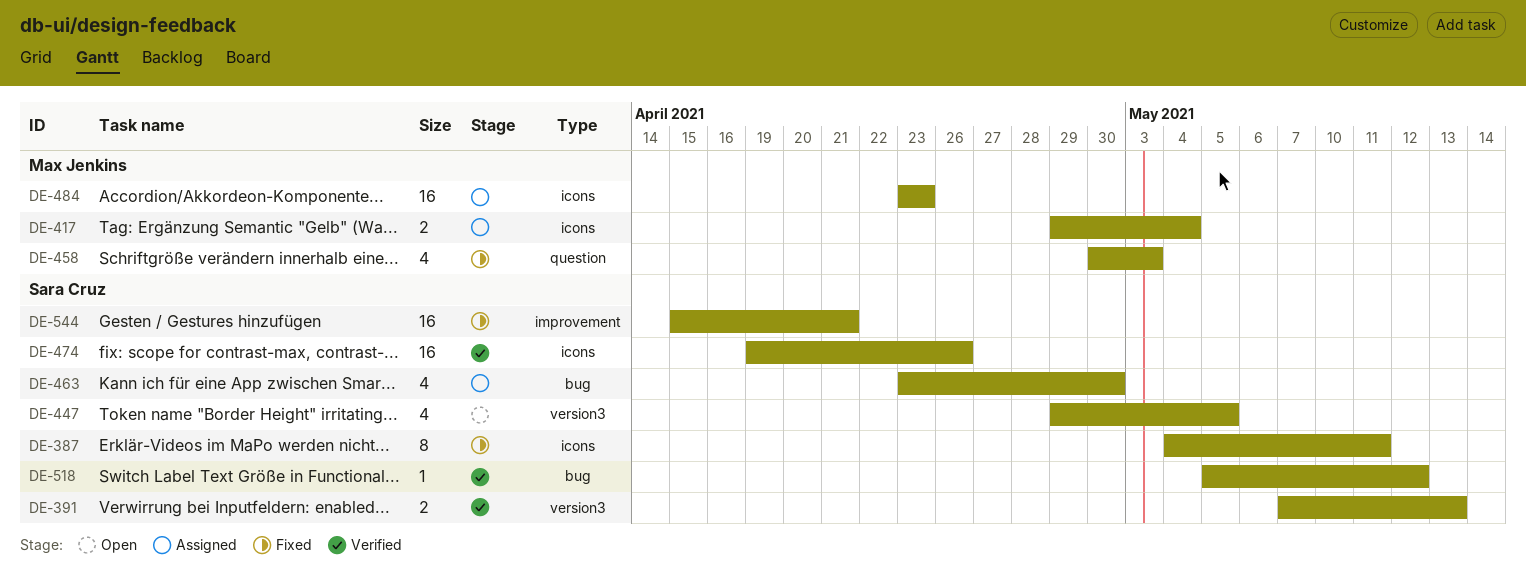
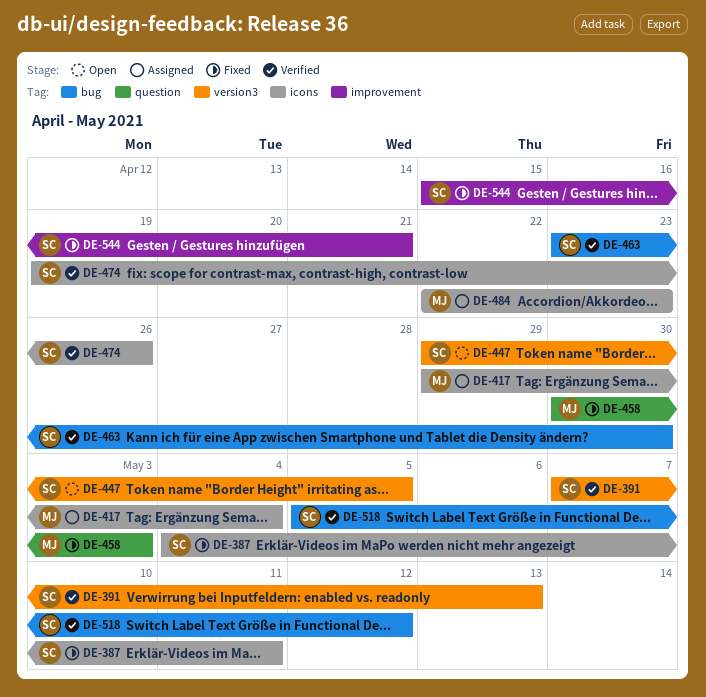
DE-463, status: Assigned -> Verified
DE-484, start: Apr 23 -> Apr 22

